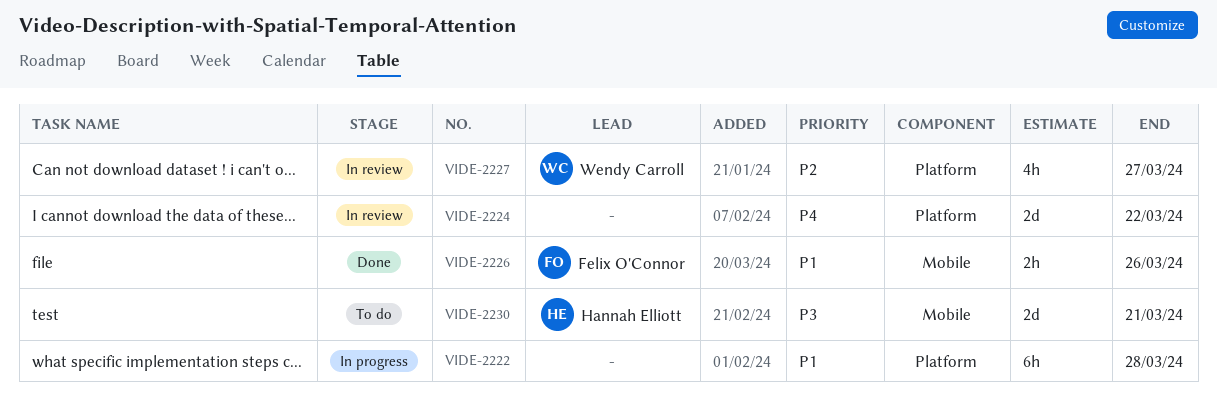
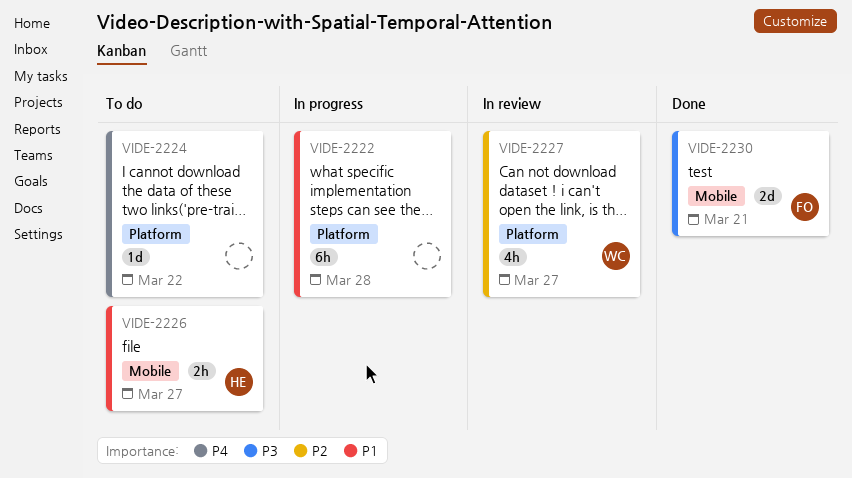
VIDE-2224, status: In review -> To do
VIDE-2224, estimate: 2d -> 1d
VIDE-2226, status: Done -> To do
VIDE-2226, owner: Felix O'Connor -> Hannah Elliott
VIDE-2226, due: Mar 26 -> Mar 27
VIDE-2230, status: To do -> Done
VIDE-2230, owner: Hannah Elliott -> Felix O'Connor

